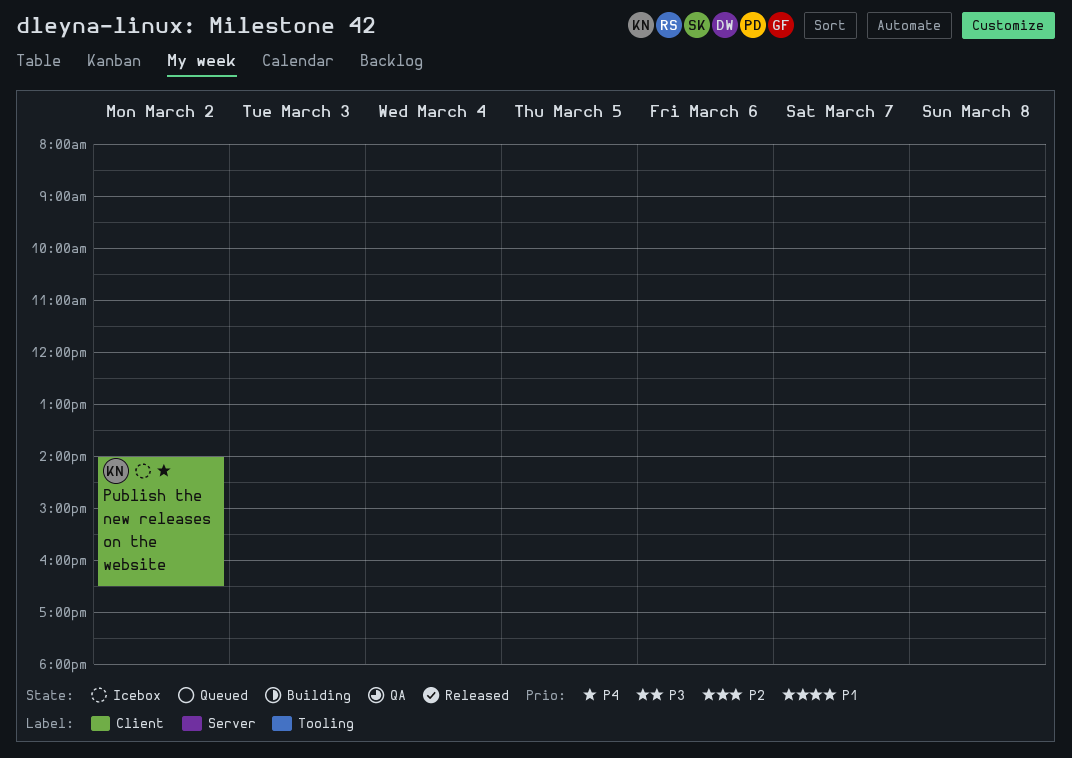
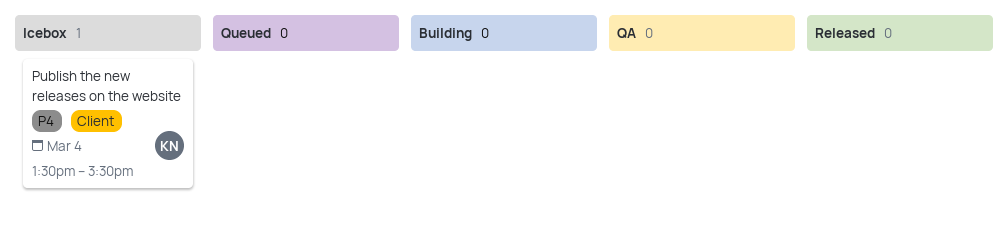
Publish the new releases on the website, day: Mar 2 -> Mar 4
Publish the new releases on the website, begins: 14:00 -> 13:30
Publish the new releases on the website, ends: 16:30 -> 15:30

